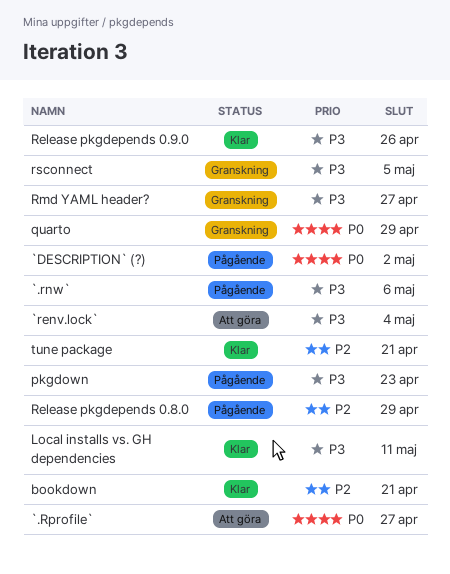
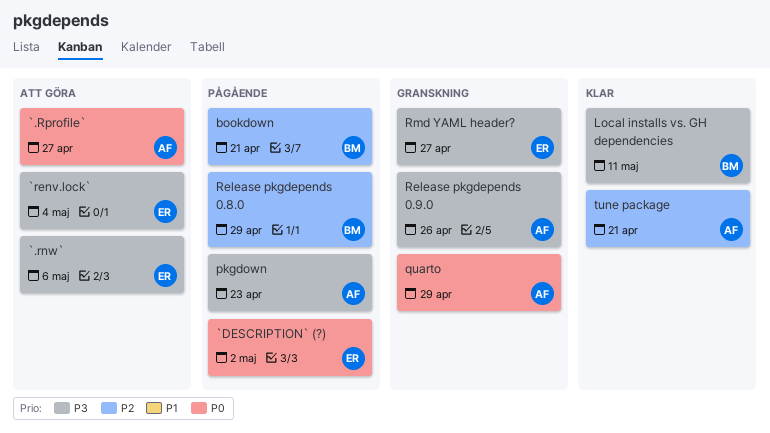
`.rnw`, status: Pågående -> Att göra
bookdown, status: Klar -> Pågående
Release pkgdepends 0.9.0, status: Klar -> Granskning
rsconnect: present -> none

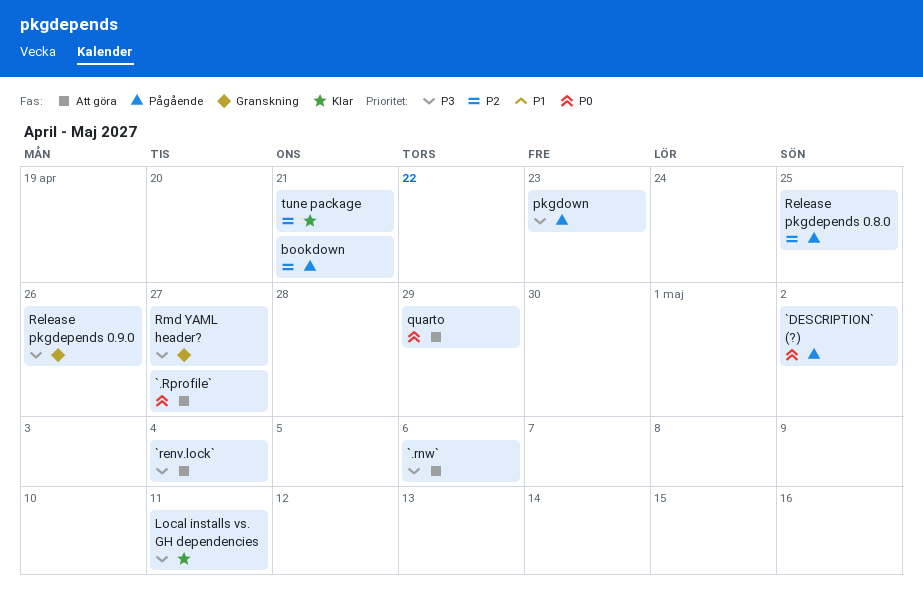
quarto, status: Granskning -> Att göra
Release pkgdepends 0.8.0, due: Apr 29 -> Apr 25

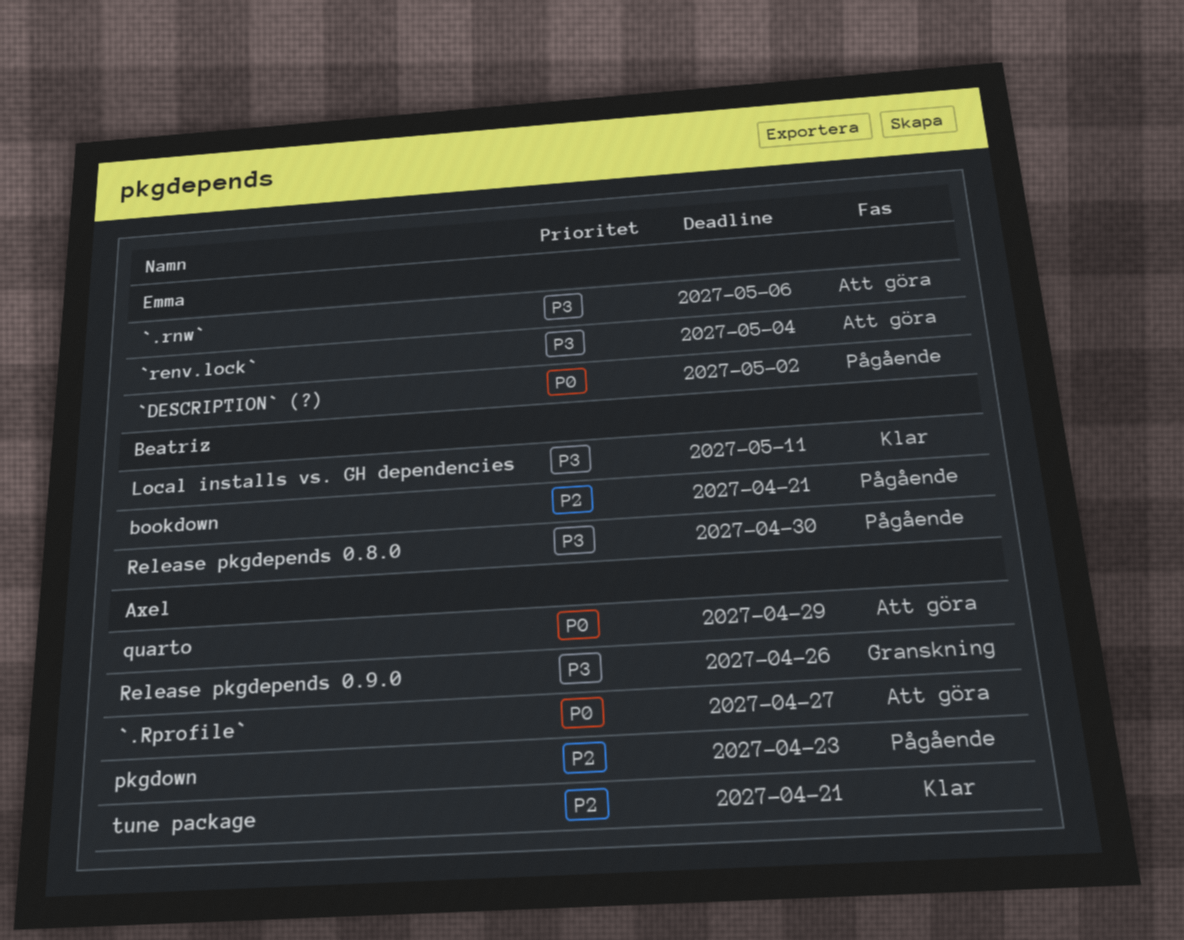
pkgdown, priority: P3 -> P2
Release pkgdepends 0.8.0, priority: P2 -> P3
Release pkgdepends 0.8.0, due: Apr 25 -> Apr 30
Rmd YAML header?: present -> none

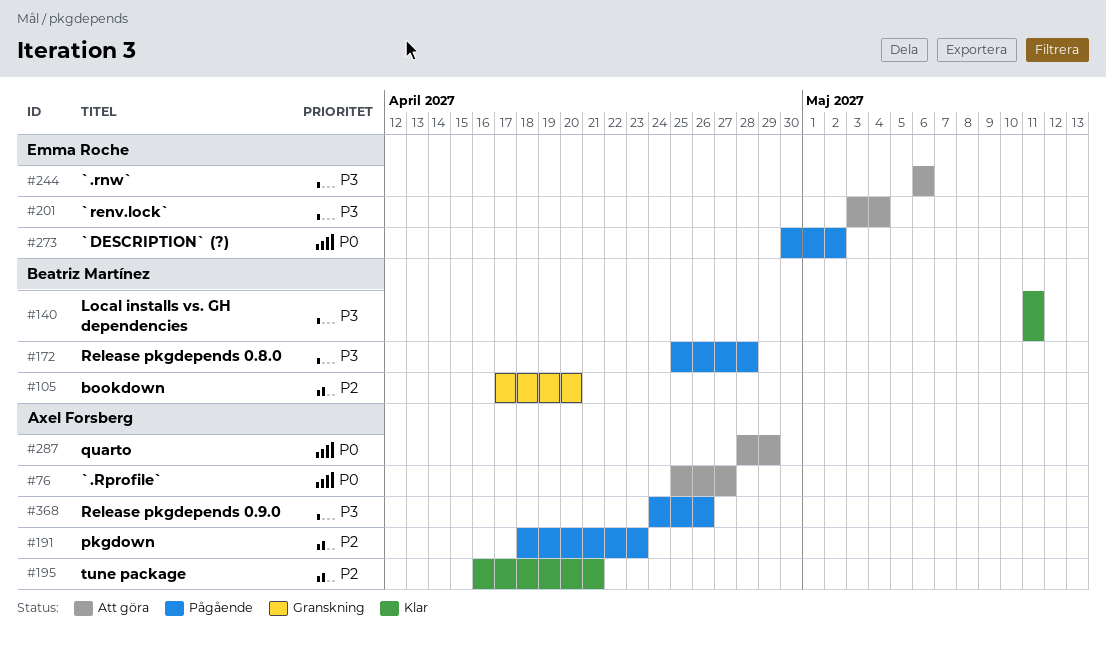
bookdown, status: Pågående -> Granskning
bookdown, due: Apr 21 -> Apr 20
Release pkgdepends 0.8.0, due: Apr 30 -> Apr 28
Release pkgdepends 0.9.0, status: Granskning -> Pågående

